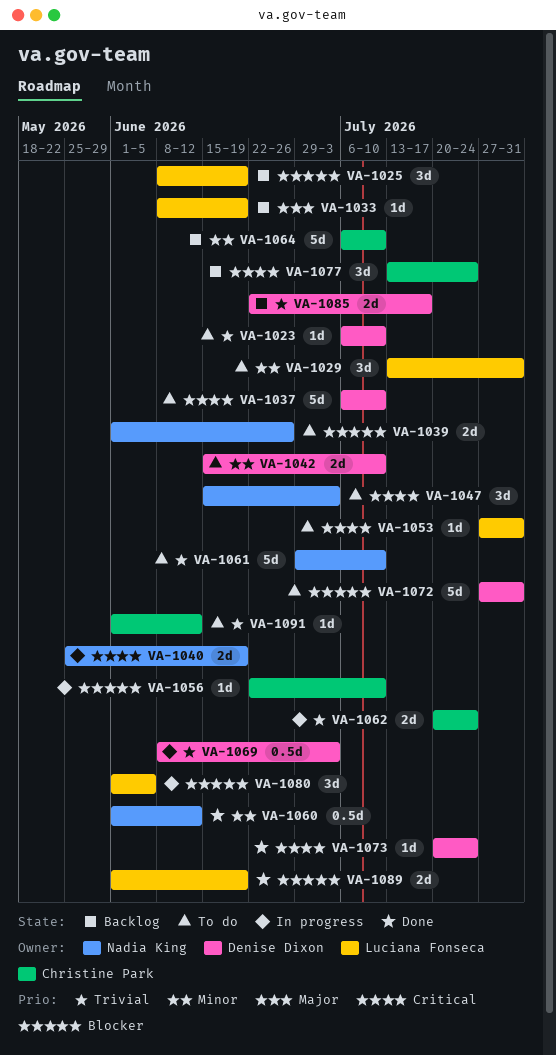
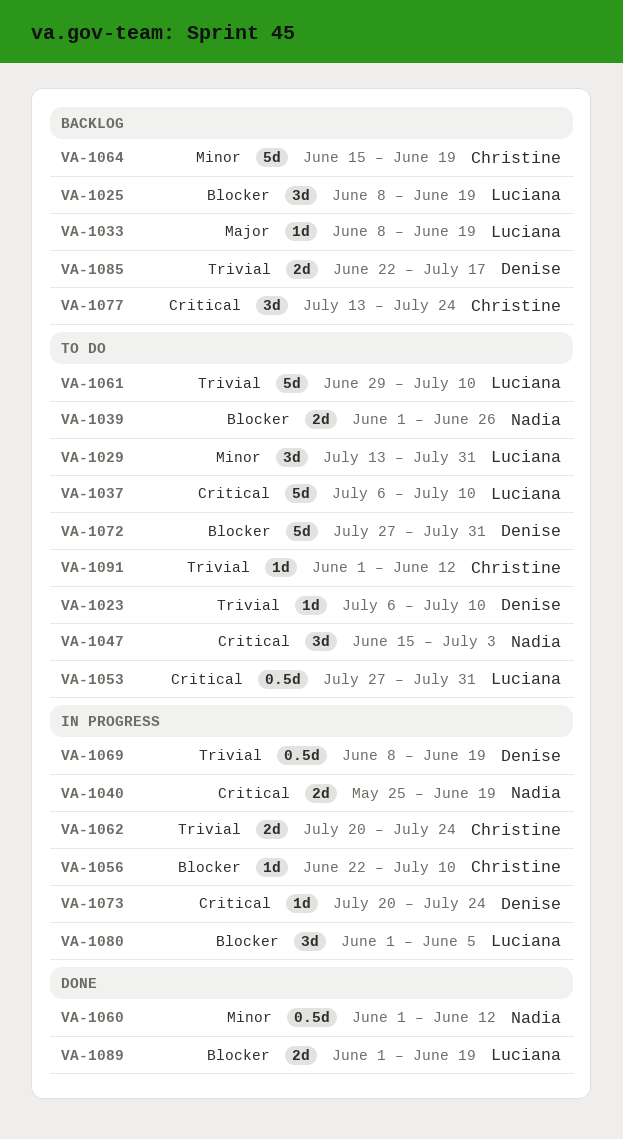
VA-1037, owner: Denise Dixon -> Luciana Fonseca
VA-1042: present -> none
VA-1053, estimate: 1d -> 0.5d
VA-1061, owner: Nadia King -> Luciana Fonseca
VA-1064, start: Jul 6 -> Jun 15
VA-1064, due: Jul 10 -> Jun 19
VA-1069, due: Jul 3 -> Jun 19
VA-1073, status: Done -> In progress

